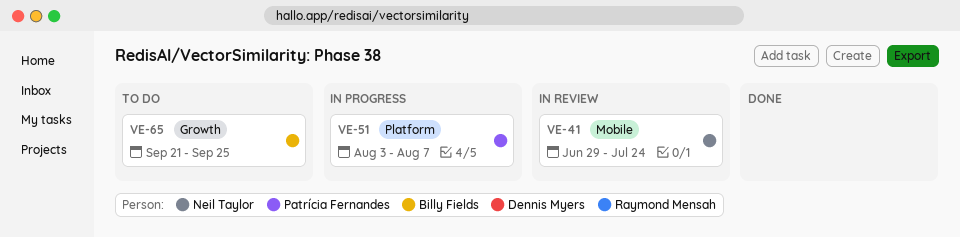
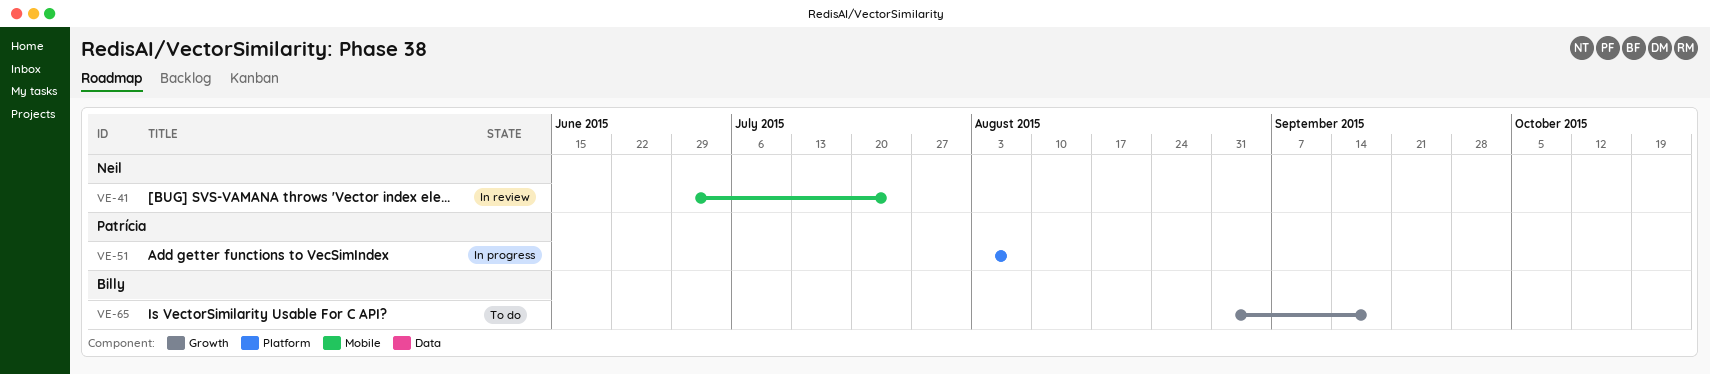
VE-65, start: Sep 21 -> Aug 31
VE-65, due: Sep 25 -> Sep 18

